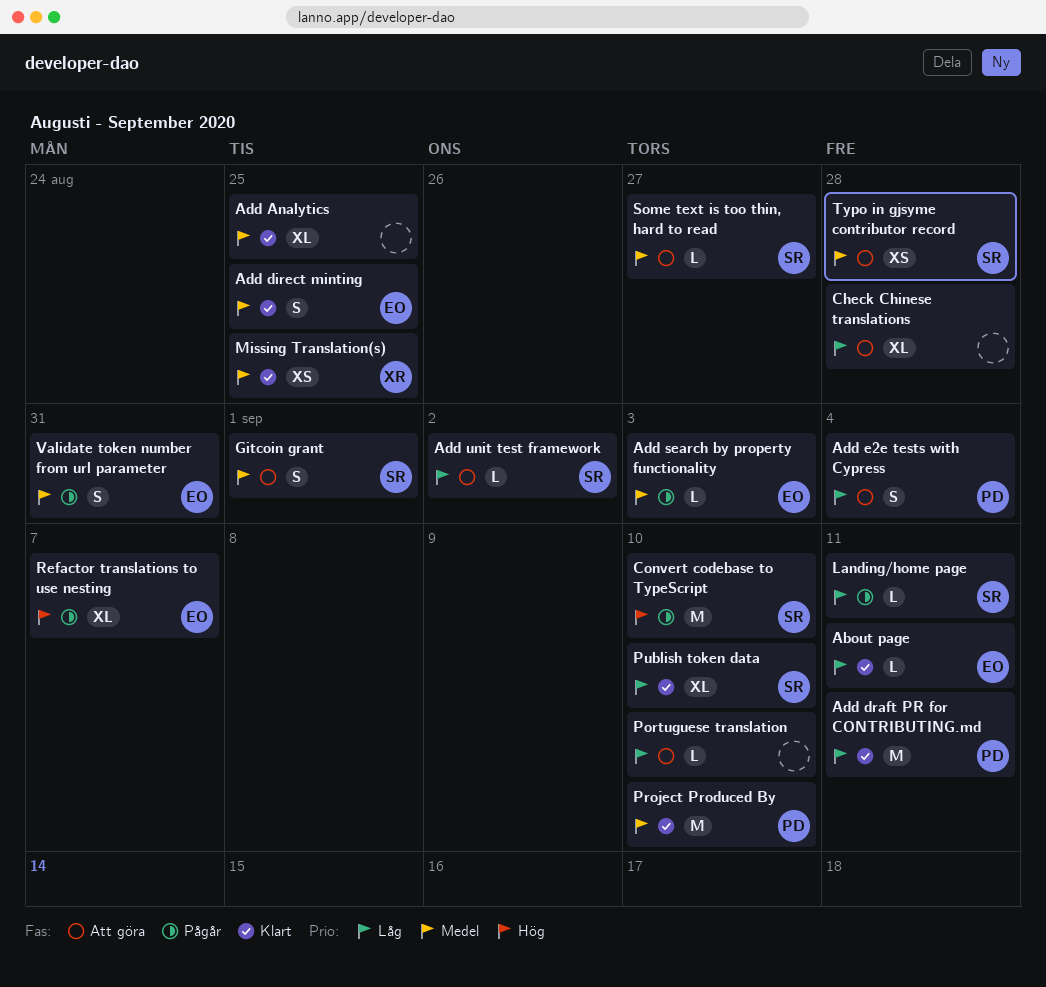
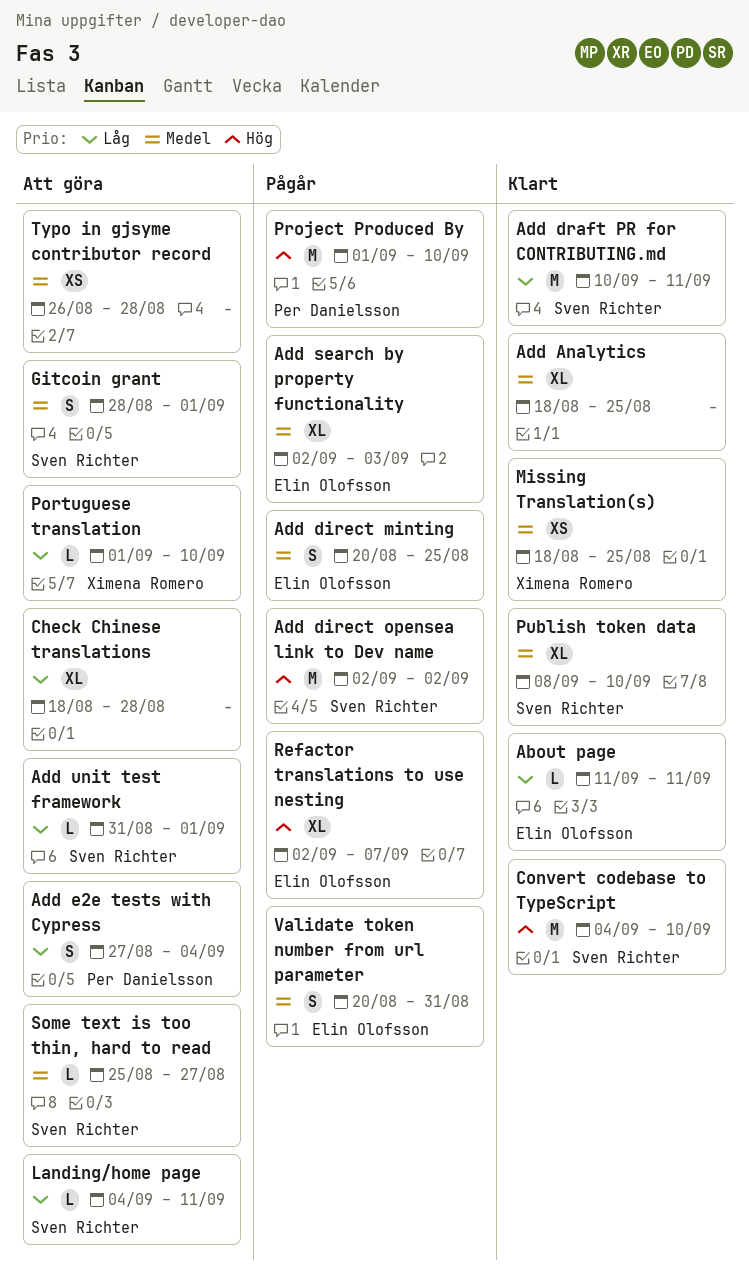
Add direct minting, status: Klart -> Pågår
Add direct opensea link to Dev name: none -> present
Add draft PR for CONTRIBUTING.md, owner: Per Danielsson -> Sven Richter
Add search by property functionality, estimate: L -> XL
Add unit test framework, due: Sep 2 -> Sep 1
Convert codebase to TypeScript, status: Pågår -> Klart
Landing/home page, status: Pågår -> Att göra
Portuguese translation, owner: none -> Ximena Romero
Project Produced By, status: Klart -> Pågår
Project Produced By, priority: Medel -> Hög
Publish token data, priority: Låg -> Medel
Typo in gjsyme contributor record, owner: Sven Richter -> none

